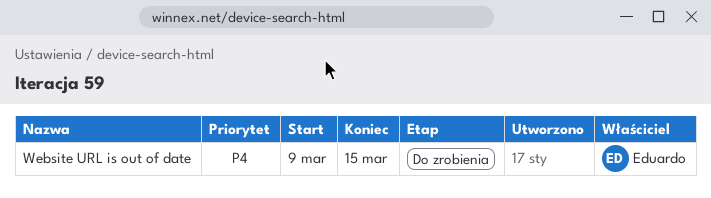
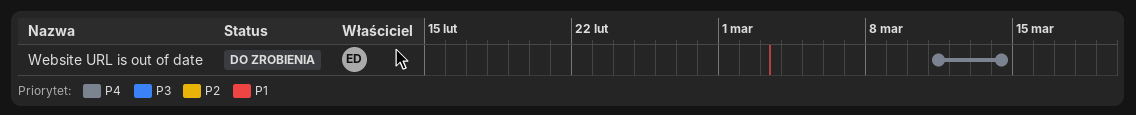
Website URL is out of date, start: Mar 9 -> Mar 11
Website URL is out of date, due: Mar 15 -> Mar 14

